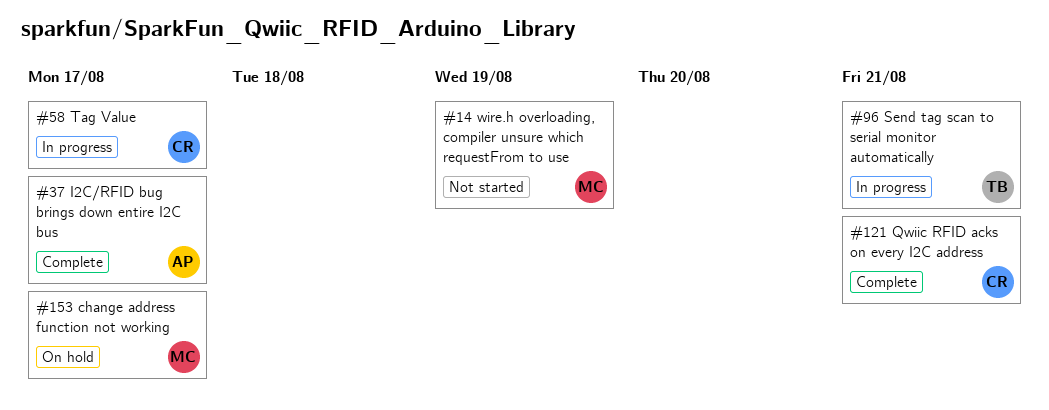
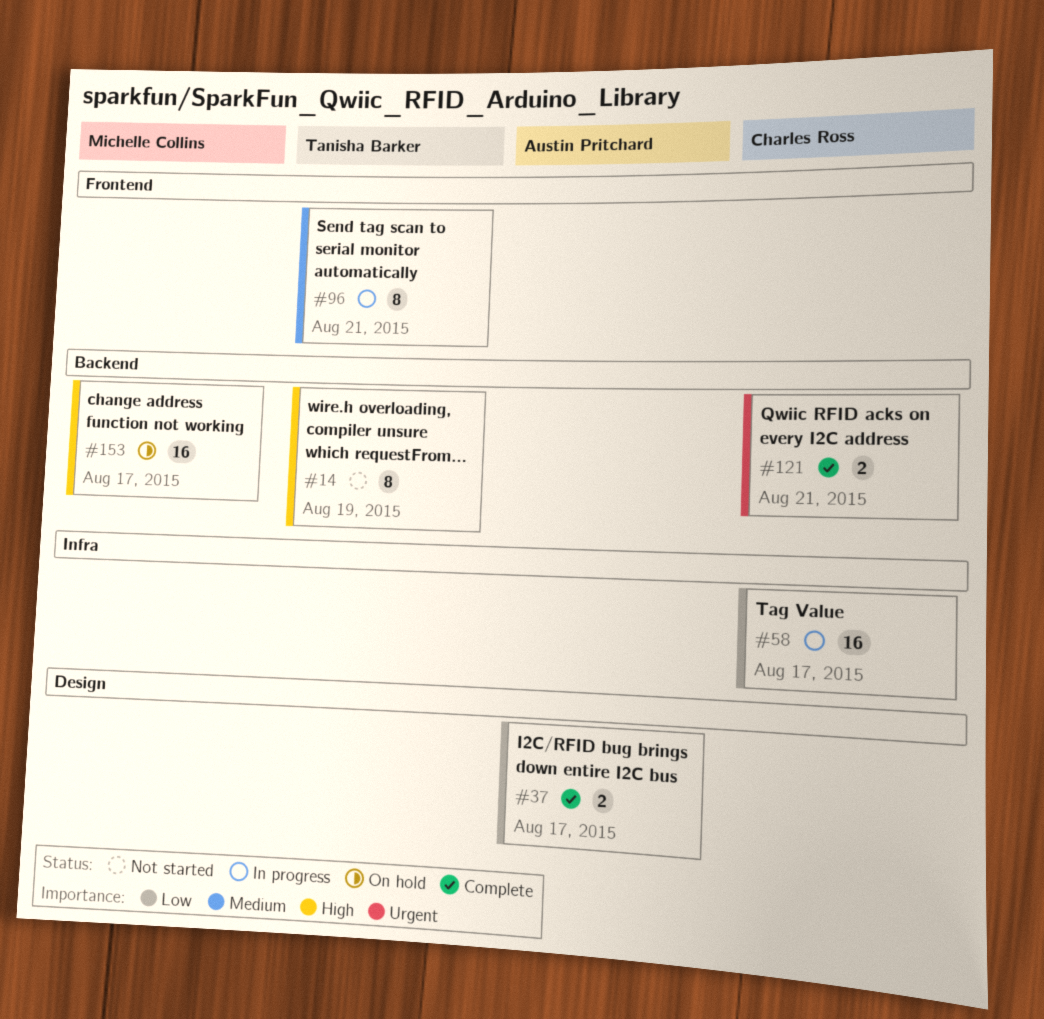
#14, owner: Michelle Collins -> Tanisha Barker

